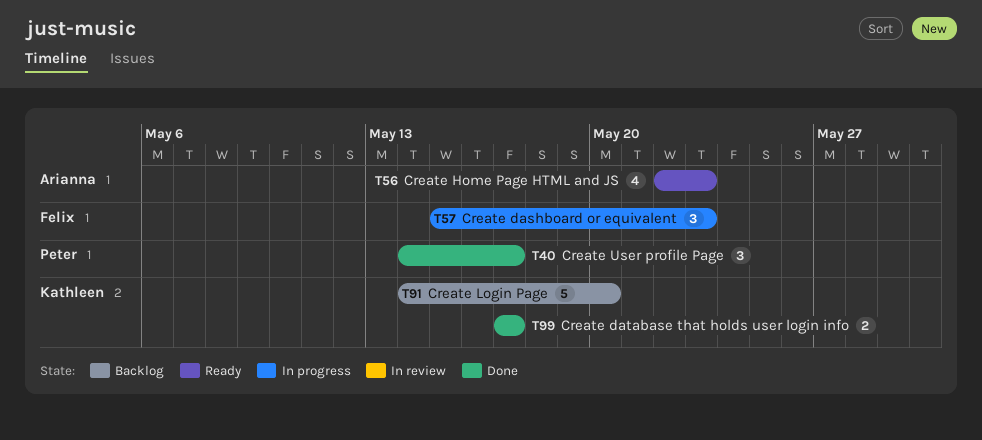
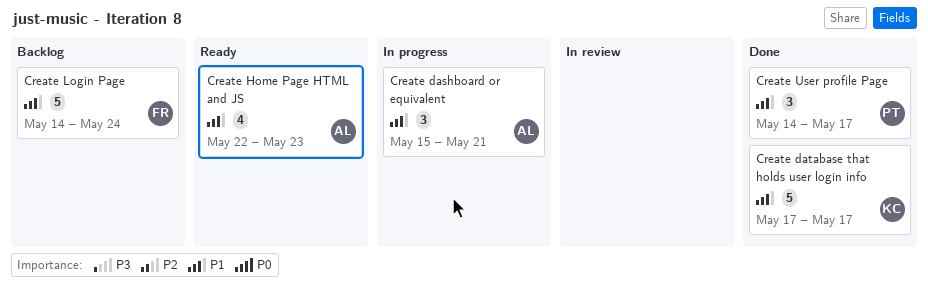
Create dashboard or equivalent, owner: Felix -> Arianna
Create dashboard or equivalent, due: May 23 -> May 21
Create database that holds user login info, estimate: 2 -> 5
Create Login Page, owner: Kathleen -> Felix
Create Login Page, due: May 20 -> May 24

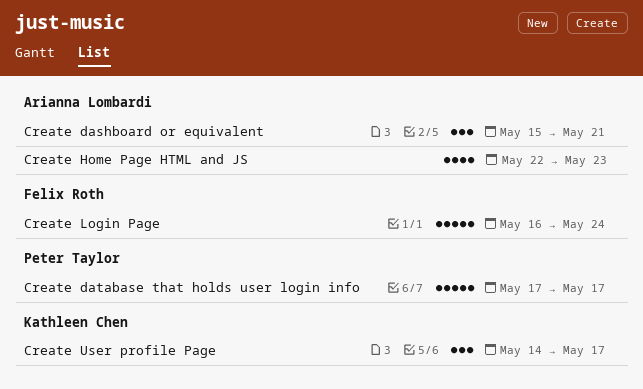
Create database that holds user login info, owner: Kathleen Chen -> Peter Taylor
Create Login Page, start: May 14 -> May 16
Create User profile Page, owner: Peter Taylor -> Kathleen Chen

